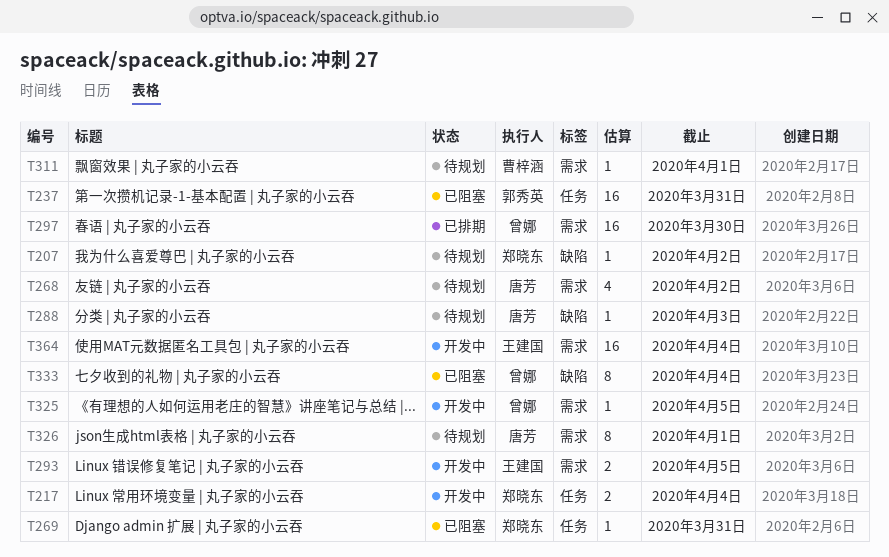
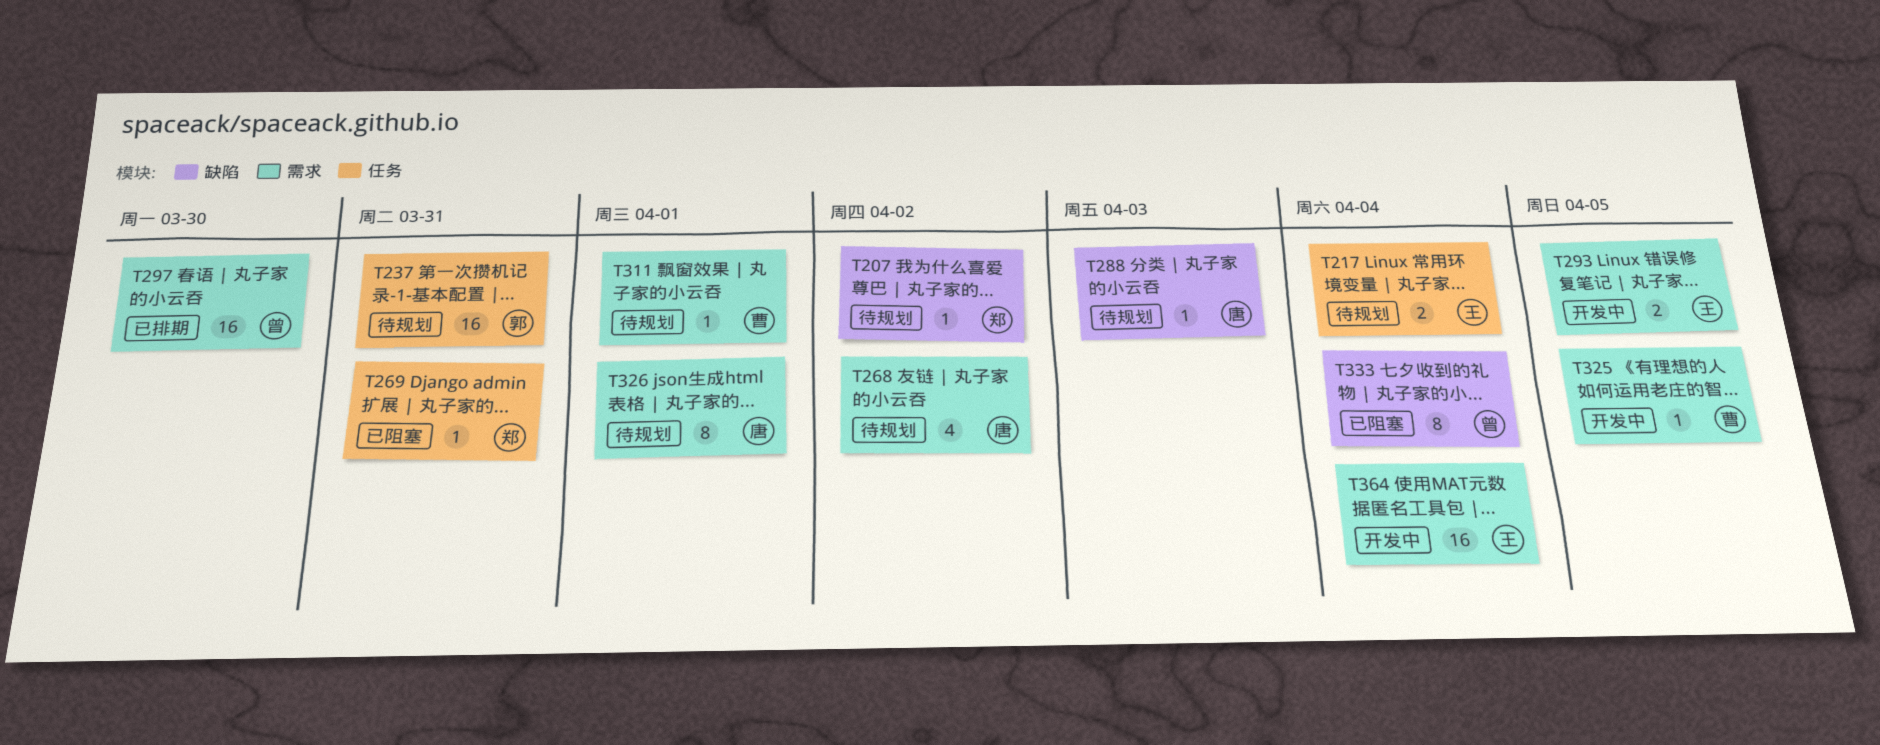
T217, status: 开发中 -> 待规划
T217, owner: 郑晓东 -> 王建国
T237, status: 已阻塞 -> 待规划
T325, owner: 曾娜 -> 曹梓涵

